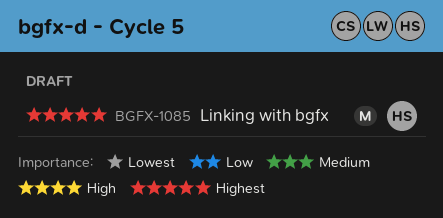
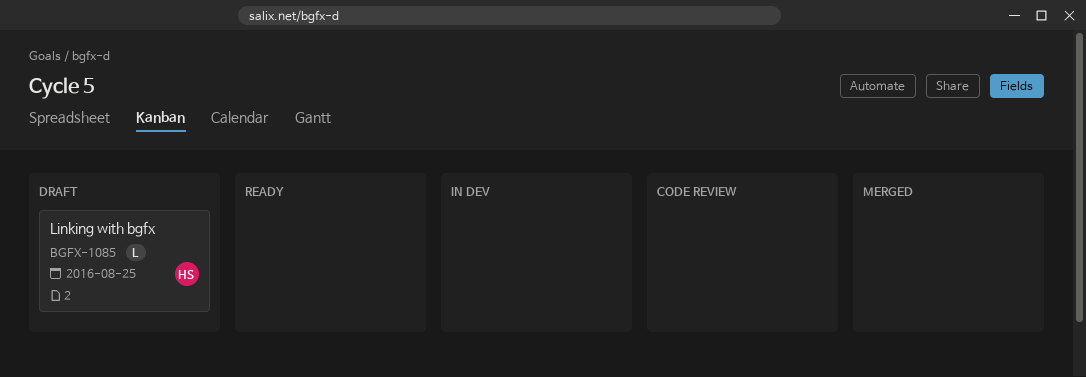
BGFX-1085, estimate: M -> L

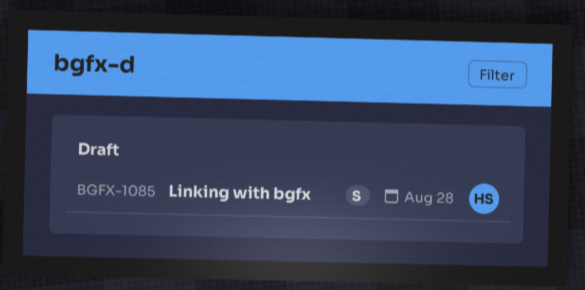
BGFX-1085, estimate: L -> S
BGFX-1085, due: Aug 25 -> Aug 28

